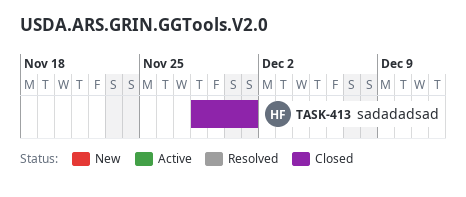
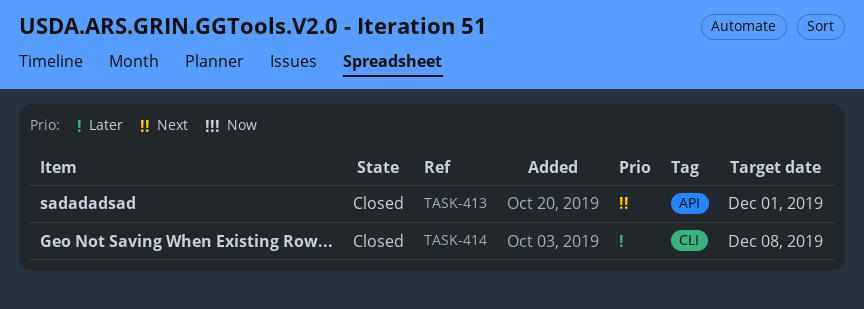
TASK-414: none -> present

